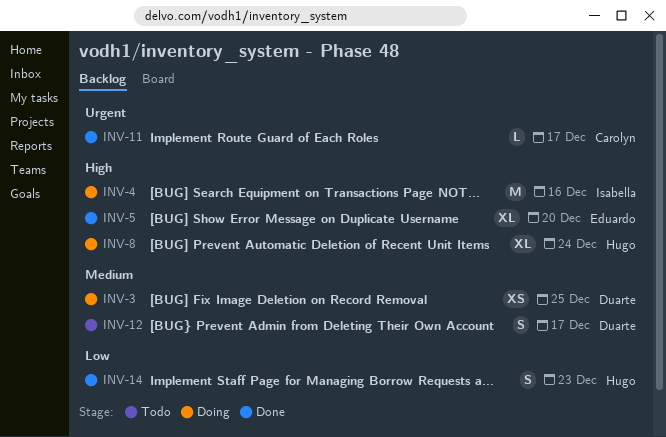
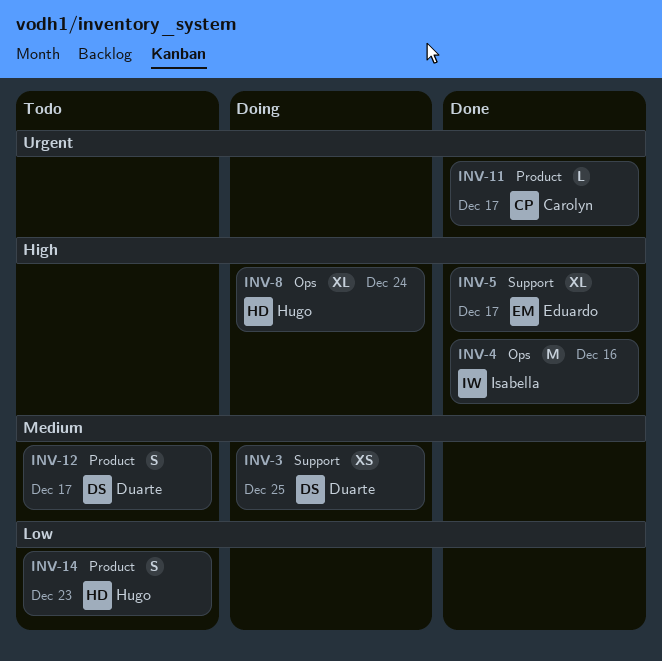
INV-4, status: Doing -> Done
INV-5, due: Dec 20 -> Dec 17
INV-14, status: Done -> Todo

